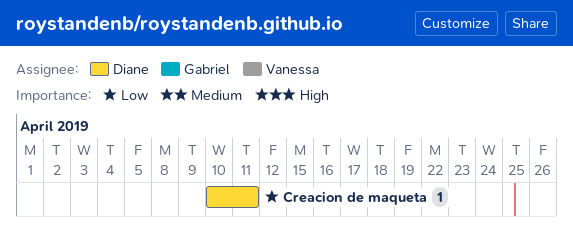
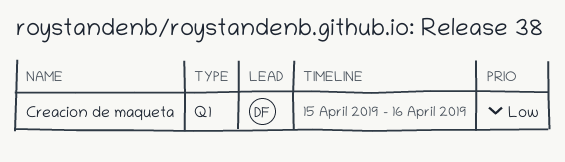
Creacion de maqueta, start: Apr 10 -> Apr 15
Creacion de maqueta, due: Apr 11 -> Apr 16

